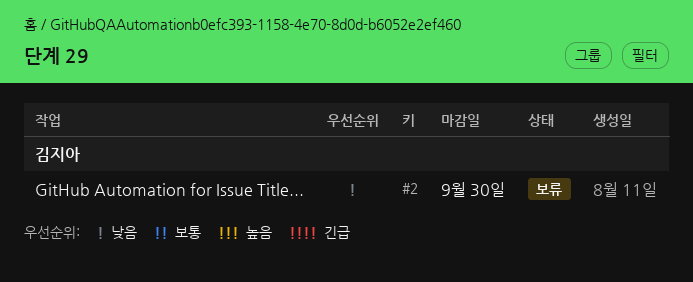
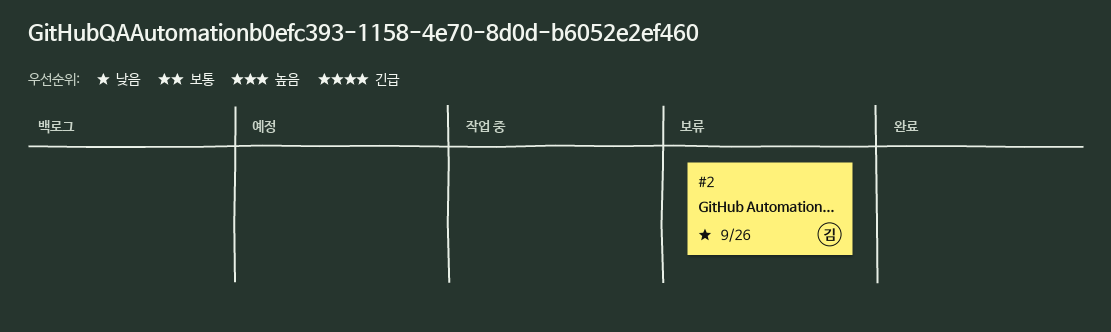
#2, due: Sep 30 -> Sep 26

